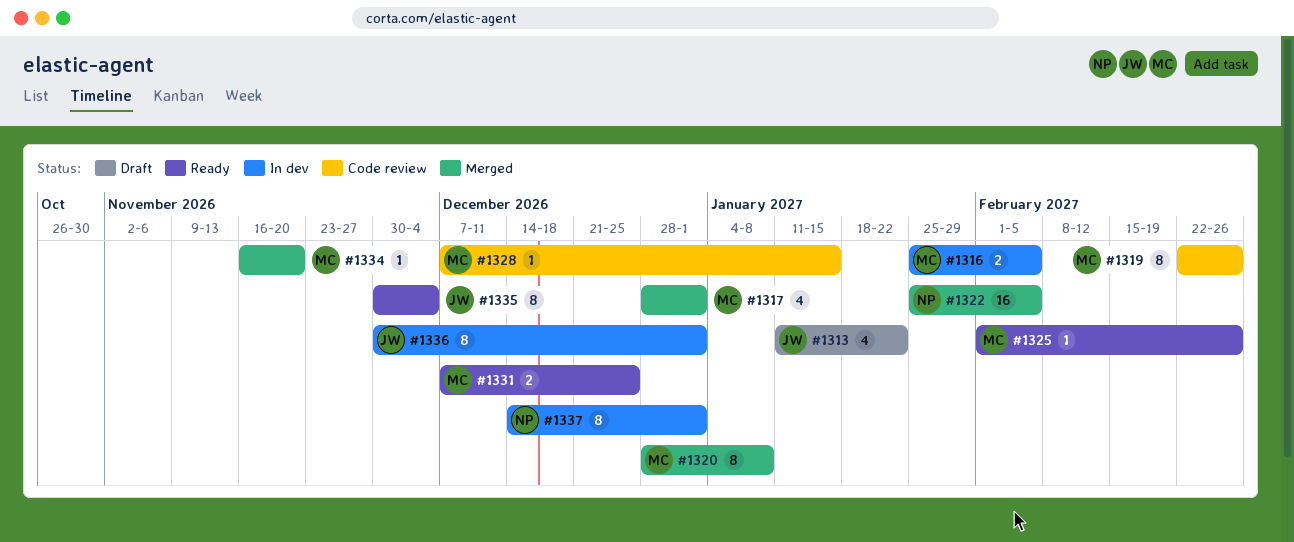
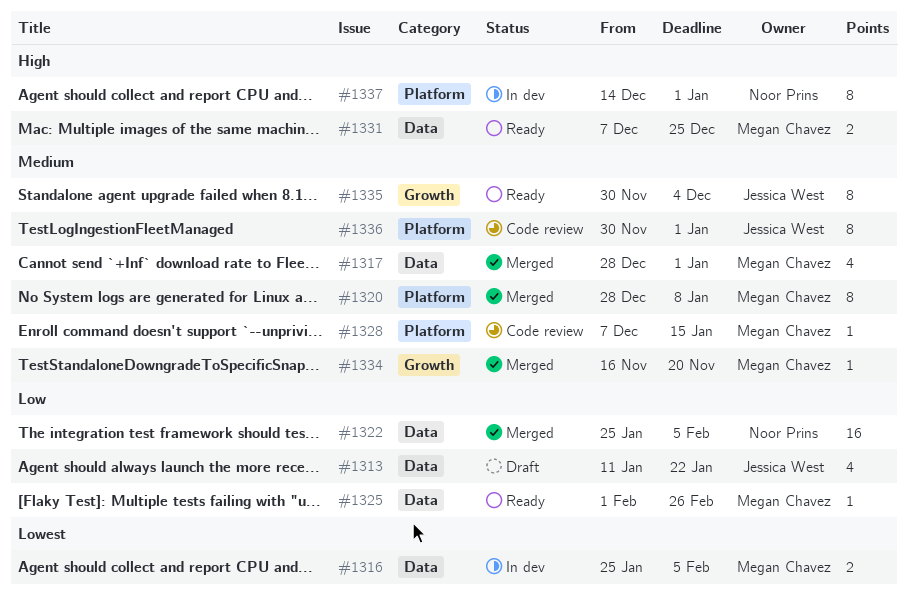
#1319: present -> none
#1336, status: In dev -> Code review

